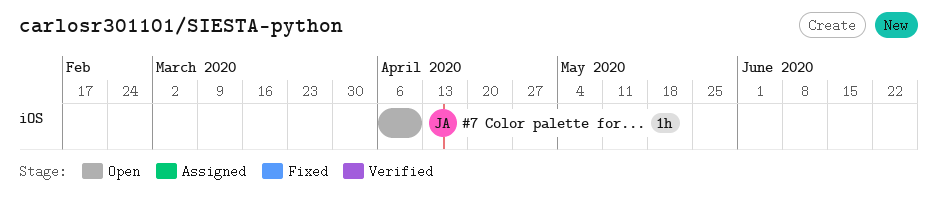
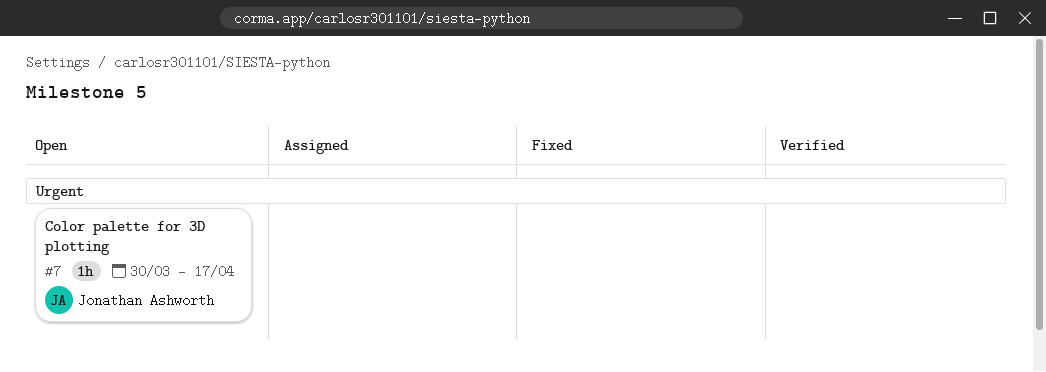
#7, start: Apr 6 -> Mar 30
#7, due: Apr 10 -> Apr 17

